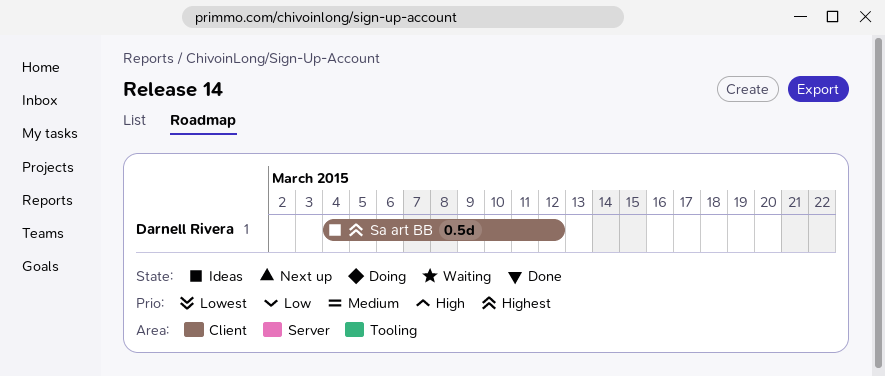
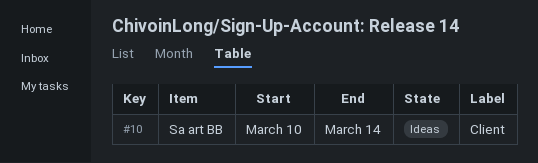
Sa art BB, start: Mar 4 -> Mar 10
Sa art BB, due: Mar 12 -> Mar 14

